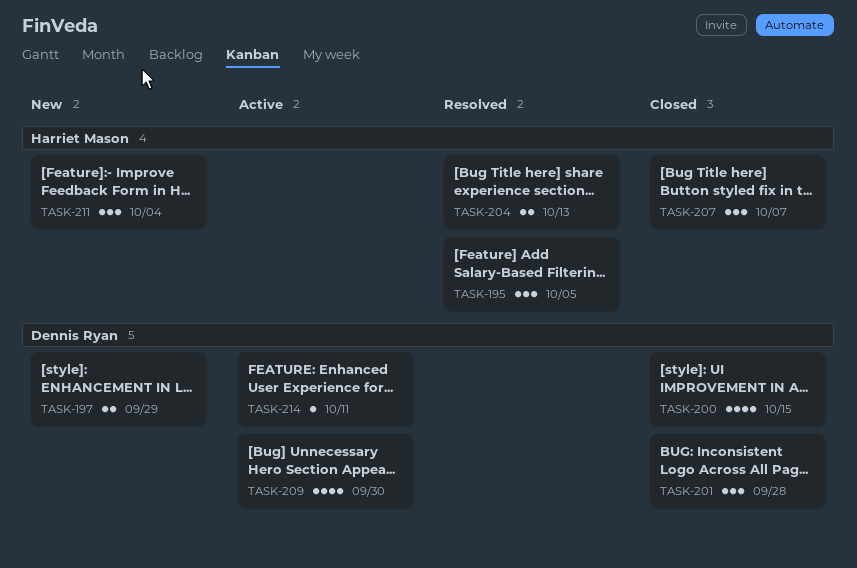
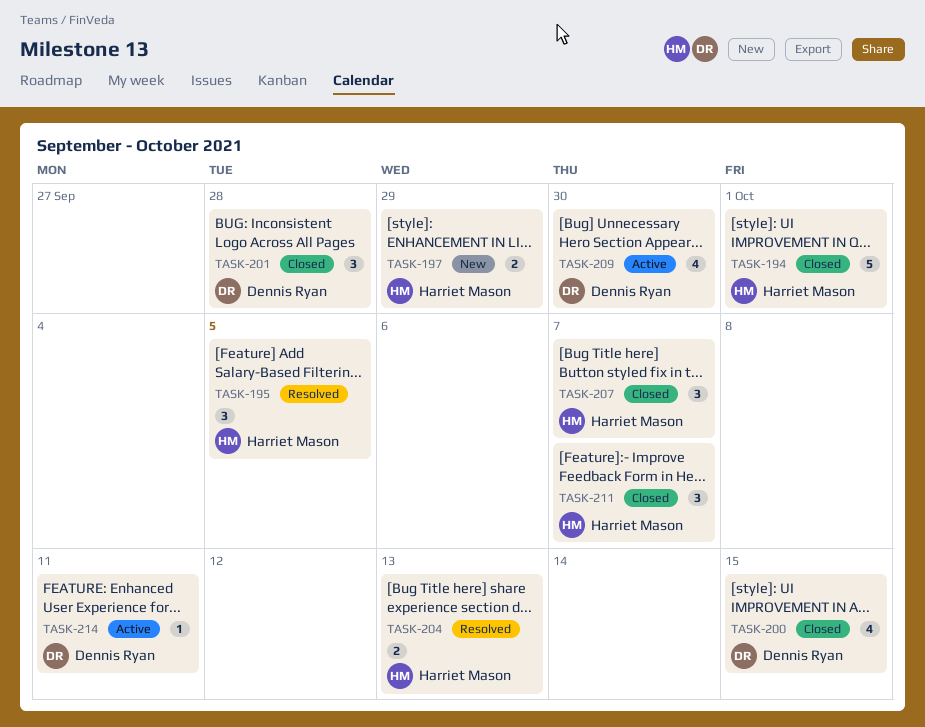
TASK-194: none -> present
TASK-197, owner: Dennis Ryan -> Harriet Mason
TASK-211, status: New -> Closed
TASK-211, due: Oct 4 -> Oct 7

